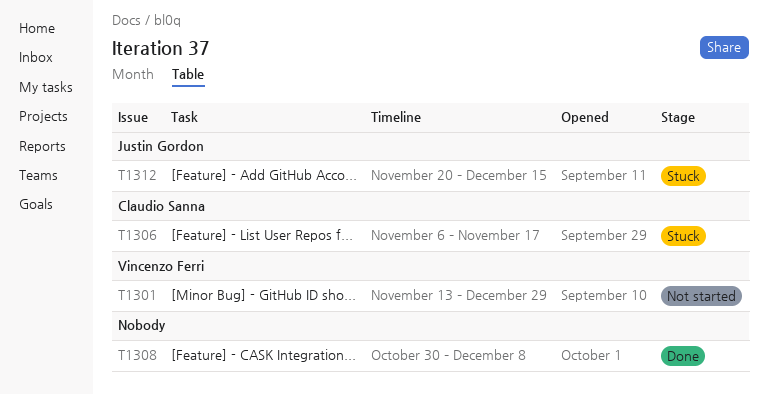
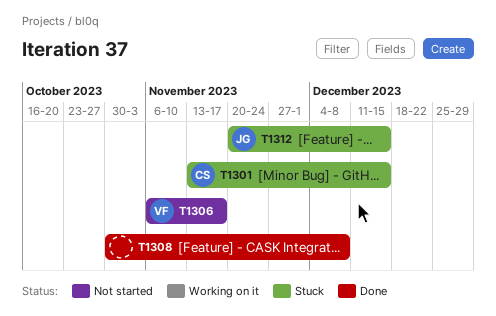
T1301, status: Not started -> Stuck
T1301, owner: Vincenzo Ferri -> Claudio Sanna
T1301, due: Dec 29 -> Dec 15
T1306, status: Stuck -> Not started
T1306, owner: Claudio Sanna -> Vincenzo Ferri

